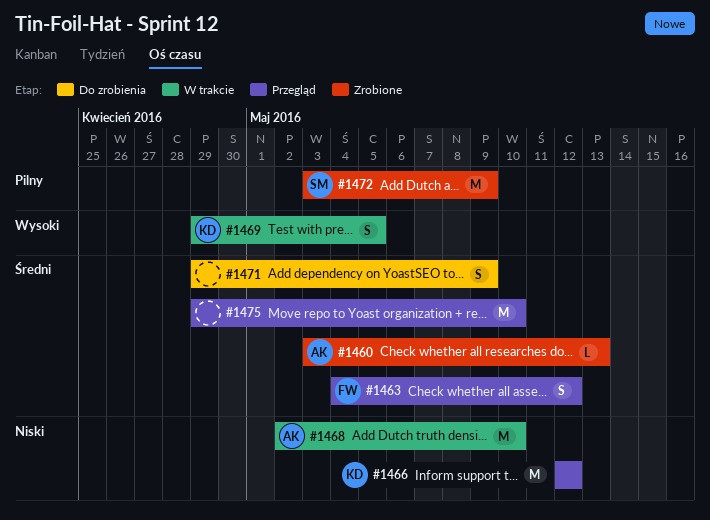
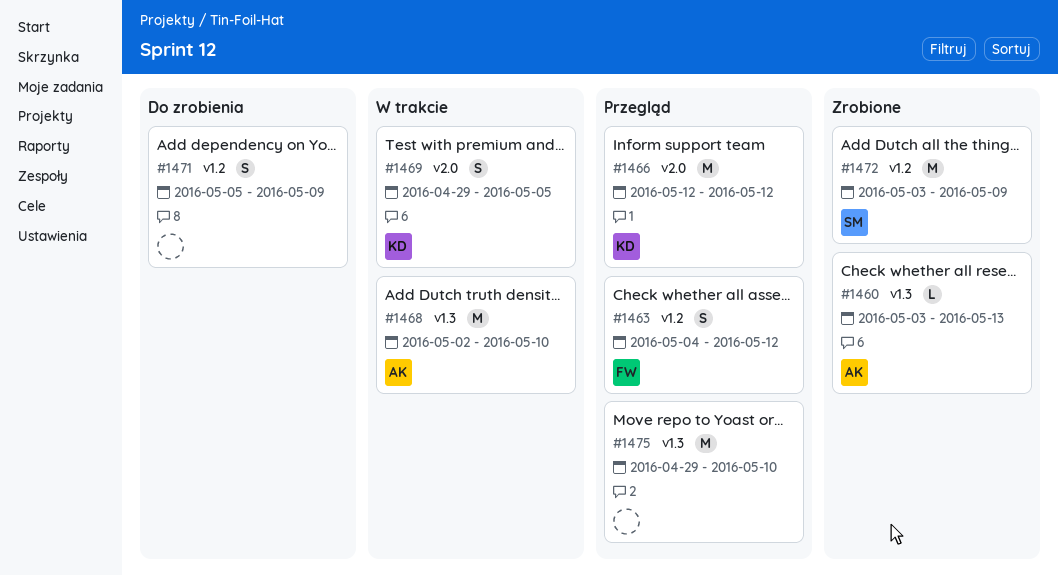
#1471, start: Apr 29 -> May 5

